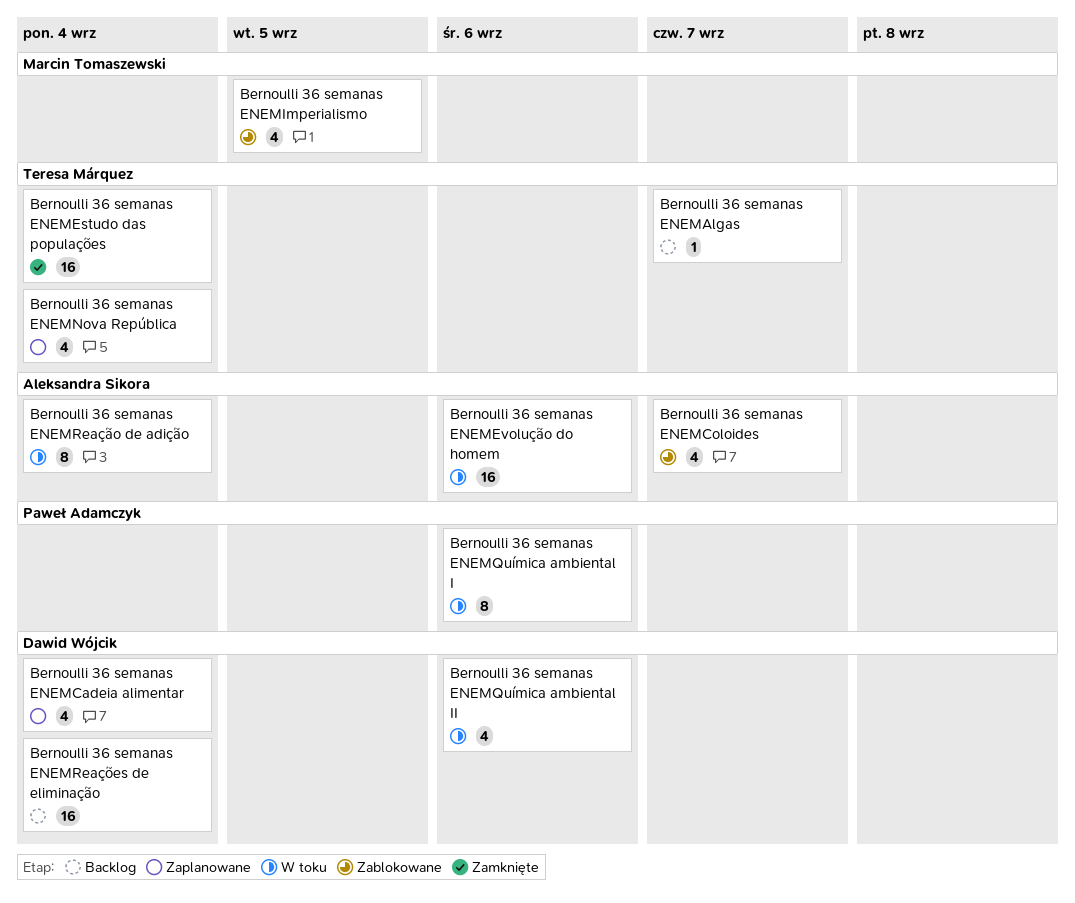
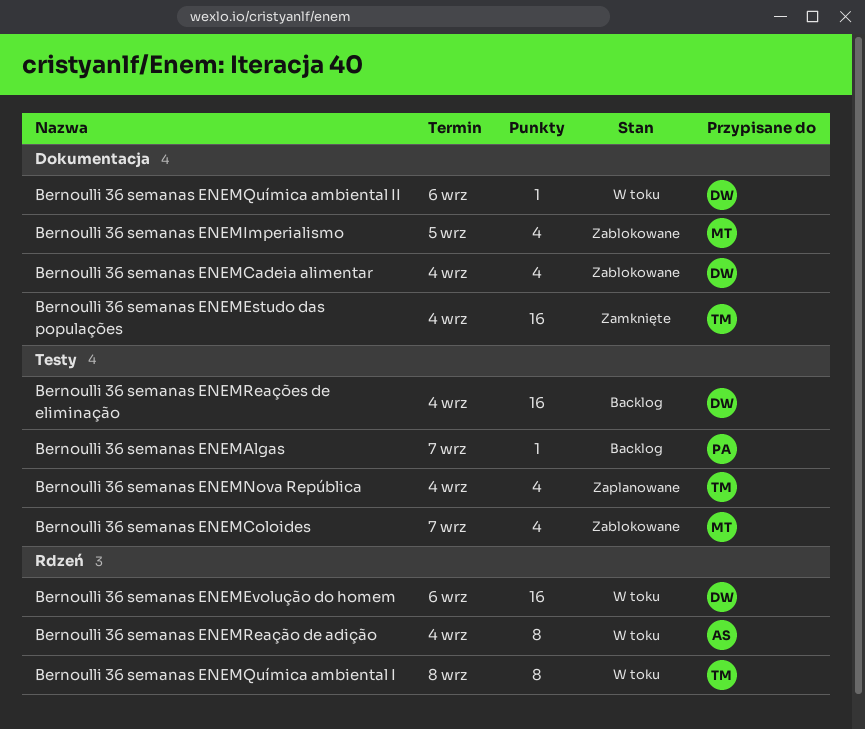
Bernoulli 36 semanas ENEMAlgas, owner: Teresa Márquez -> Paweł Adamczyk
Bernoulli 36 semanas ENEMCadeia alimentar, status: Zaplanowane -> Zablokowane
Bernoulli 36 semanas ENEMColoides, owner: Aleksandra Sikora -> Marcin Tomaszewski
Bernoulli 36 semanas ENEMEvolução do homem, owner: Aleksandra Sikora -> Dawid Wójcik
Bernoulli 36 semanas ENEMQuímica ambiental I, owner: Paweł Adamczyk -> Teresa Márquez
Bernoulli 36 semanas ENEMQuímica ambiental I, due: Sep 6 -> Sep 8
Bernoulli 36 semanas ENEMQuímica ambiental II, estimate: 4 -> 1

